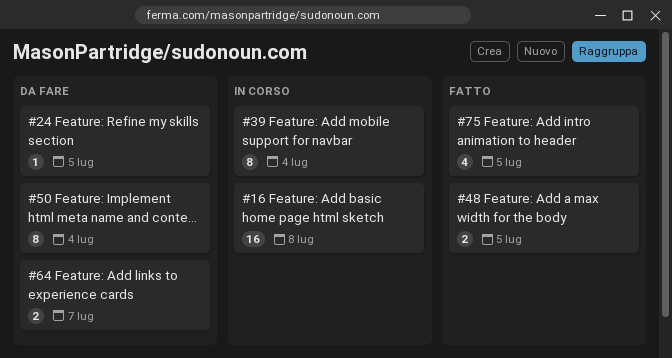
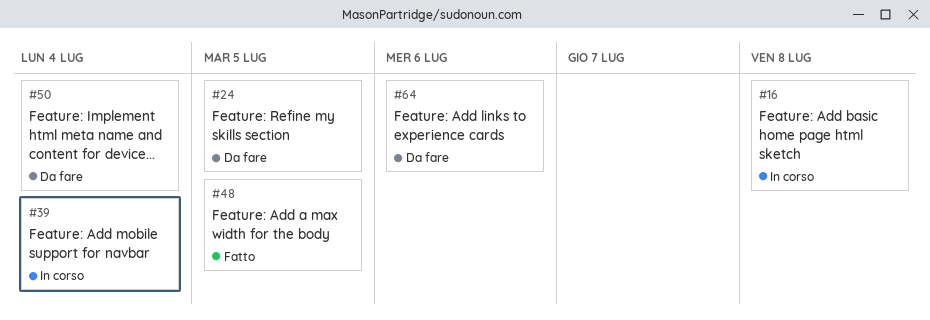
#64, due: Jul 7 -> Jul 6
#75: present -> none

